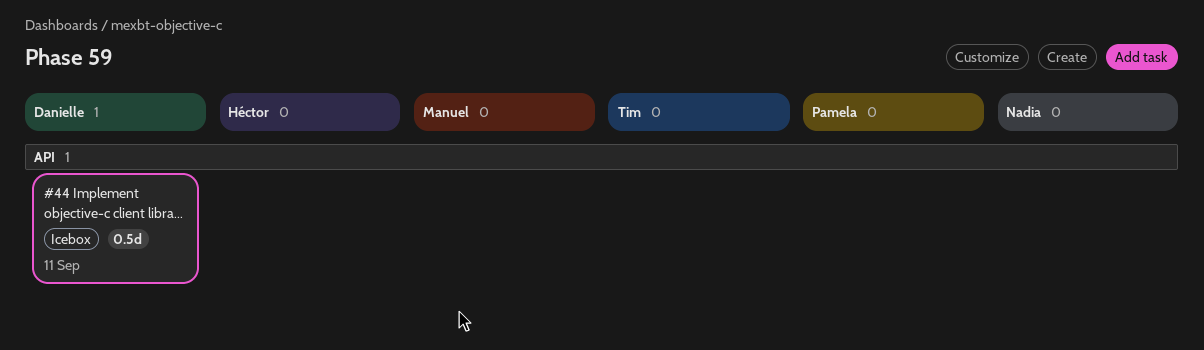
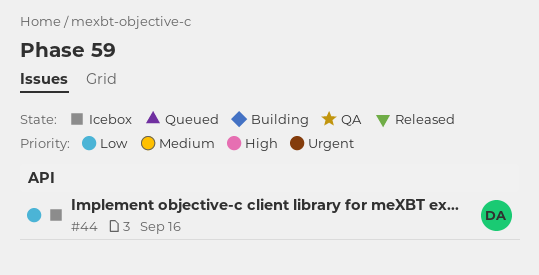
#44, due: Sep 11 -> Sep 16

